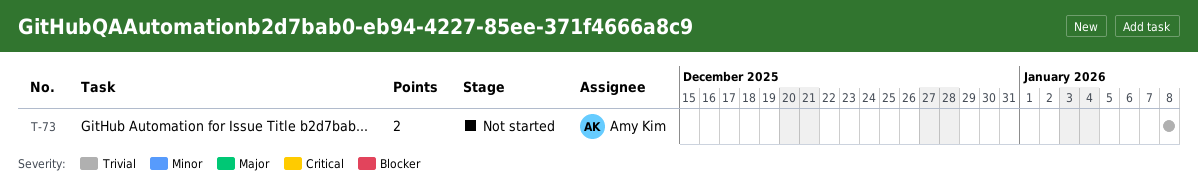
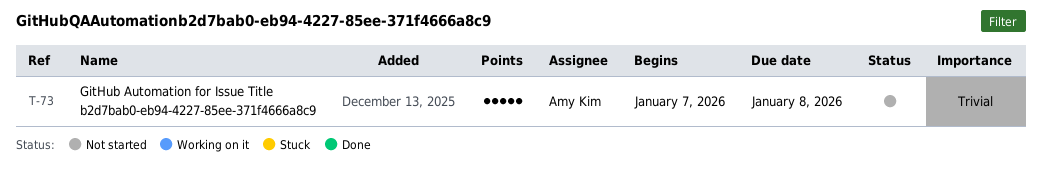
T-73, estimate: 2 -> 5
T-73, start: Jan 8 -> Jan 7

